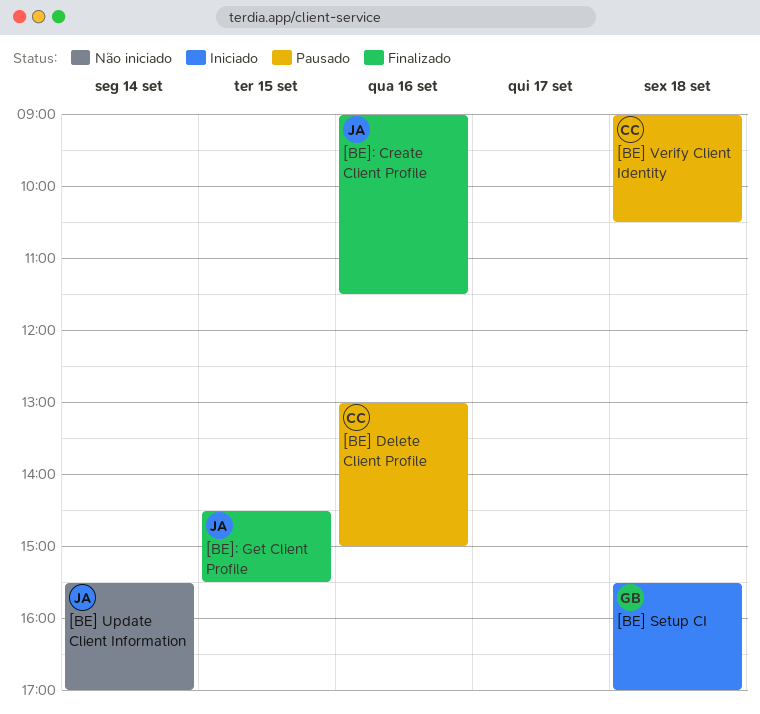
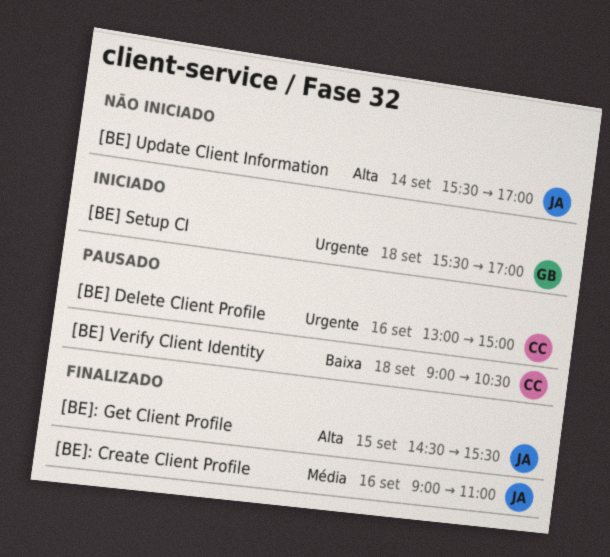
[BE]: Create Client Profile, ends: 11:30 -> 11:00

